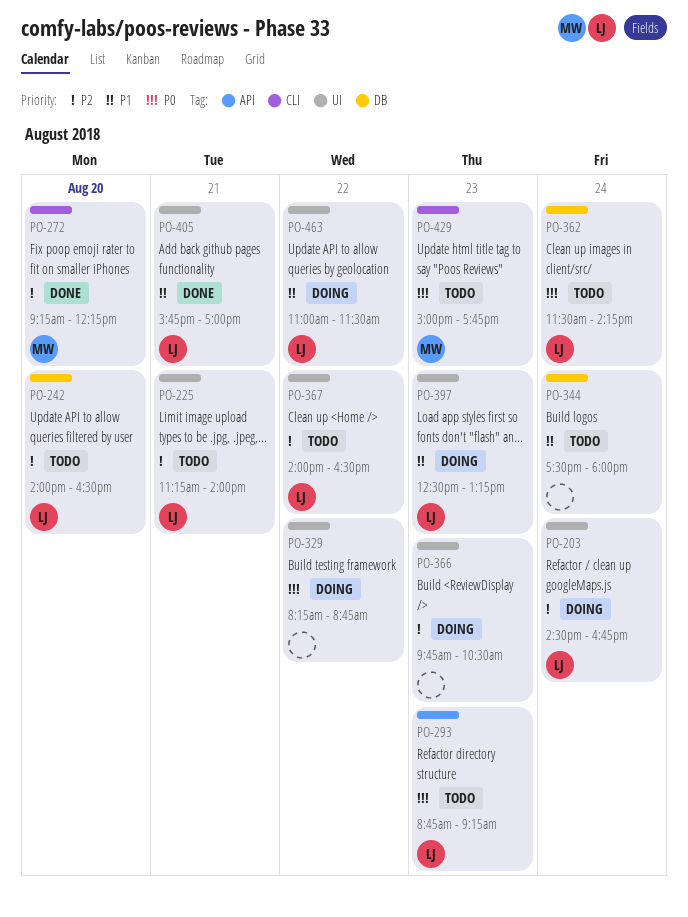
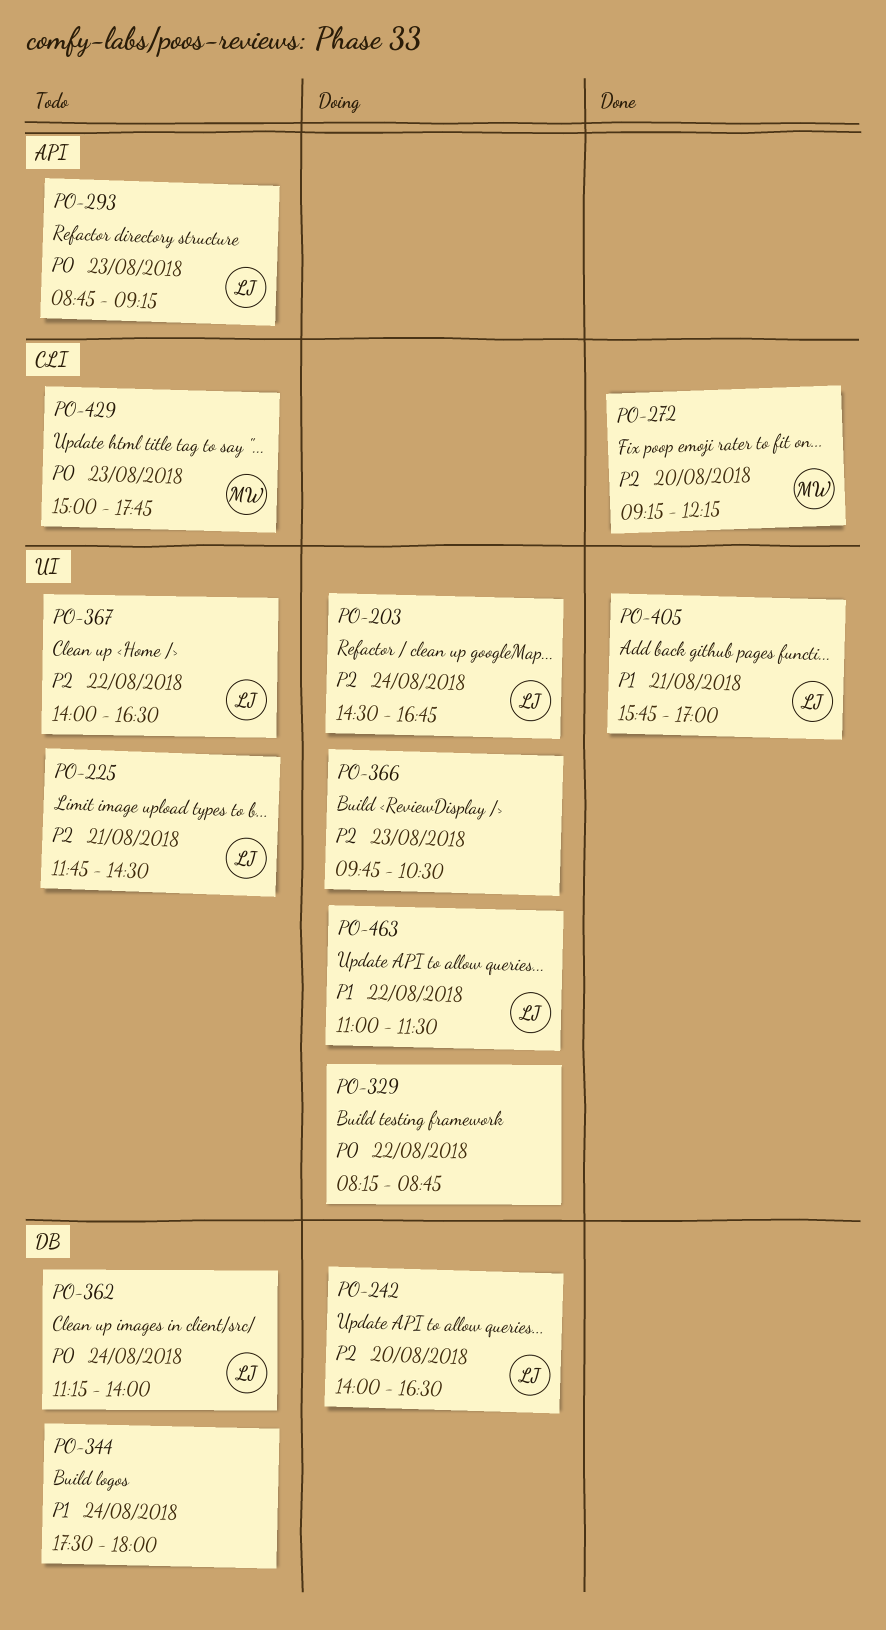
PO-225, begins: 11:15 -> 11:45
PO-225, ends: 14:00 -> 14:30
PO-242, status: Todo -> Doing
PO-362, begins: 11:30 -> 11:15
PO-362, ends: 14:15 -> 14:00
PO-397: present -> none

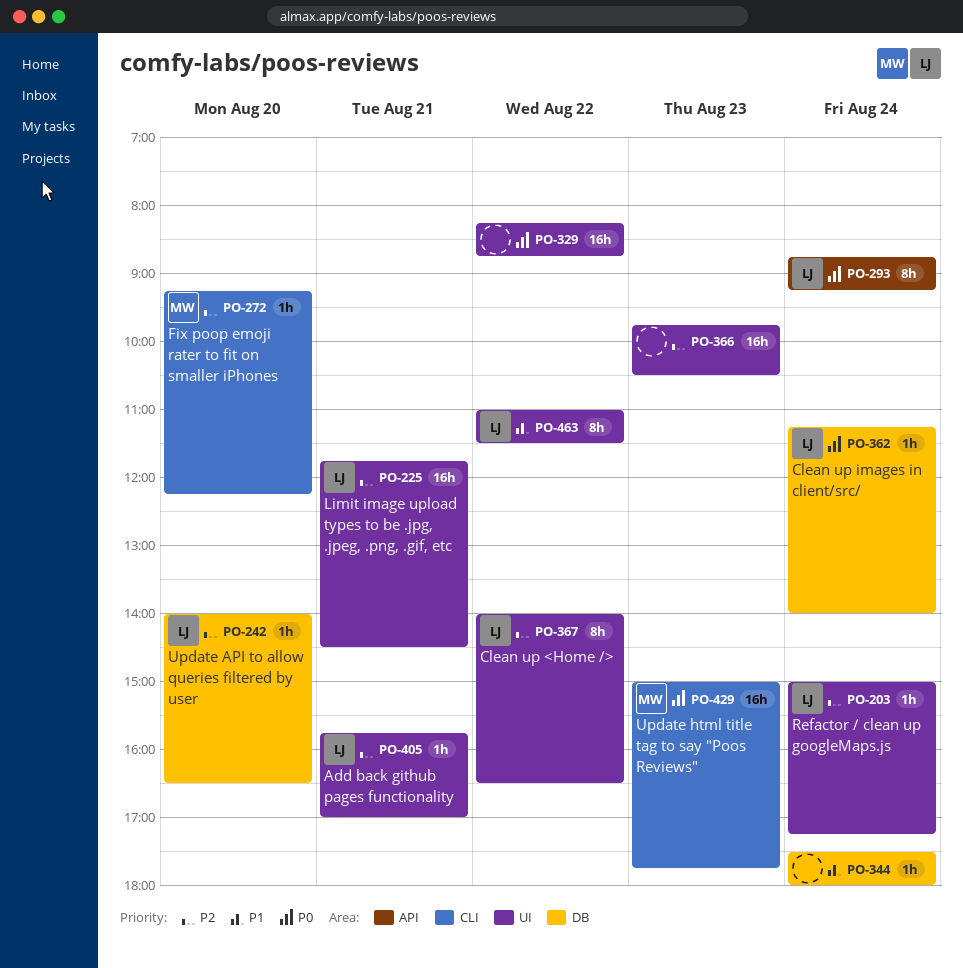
PO-203, begins: 14:30 -> 15:00
PO-203, ends: 16:45 -> 17:15
PO-293, day: Aug 23 -> Aug 24
PO-405, priority: P1 -> P2

